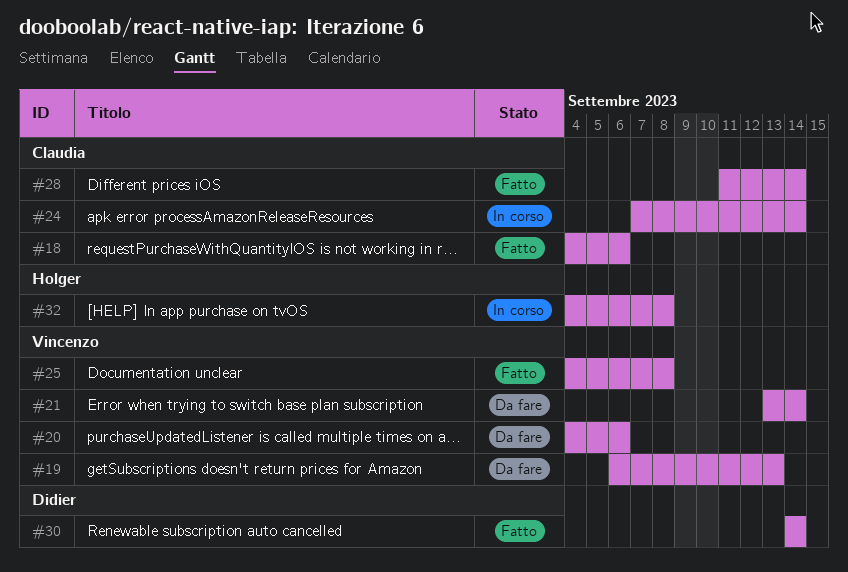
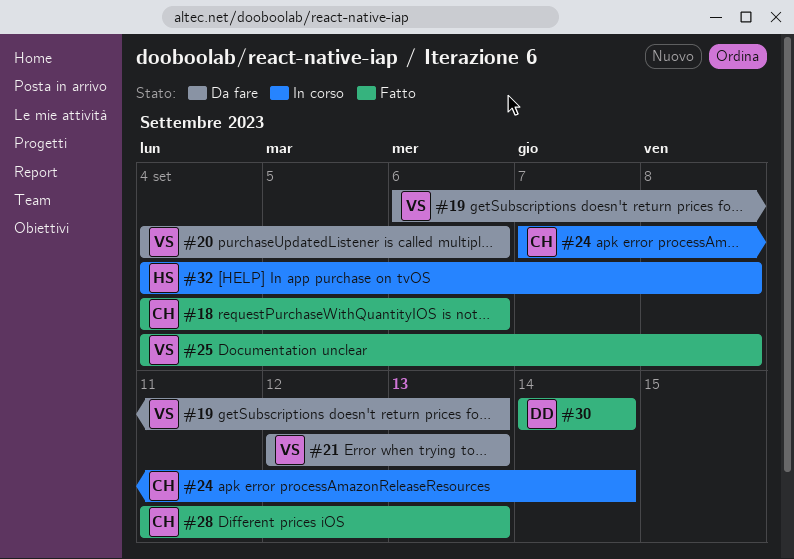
#21, start: Sep 13 -> Sep 12
#21, due: Sep 14 -> Sep 13
#28, due: Sep 14 -> Sep 13

